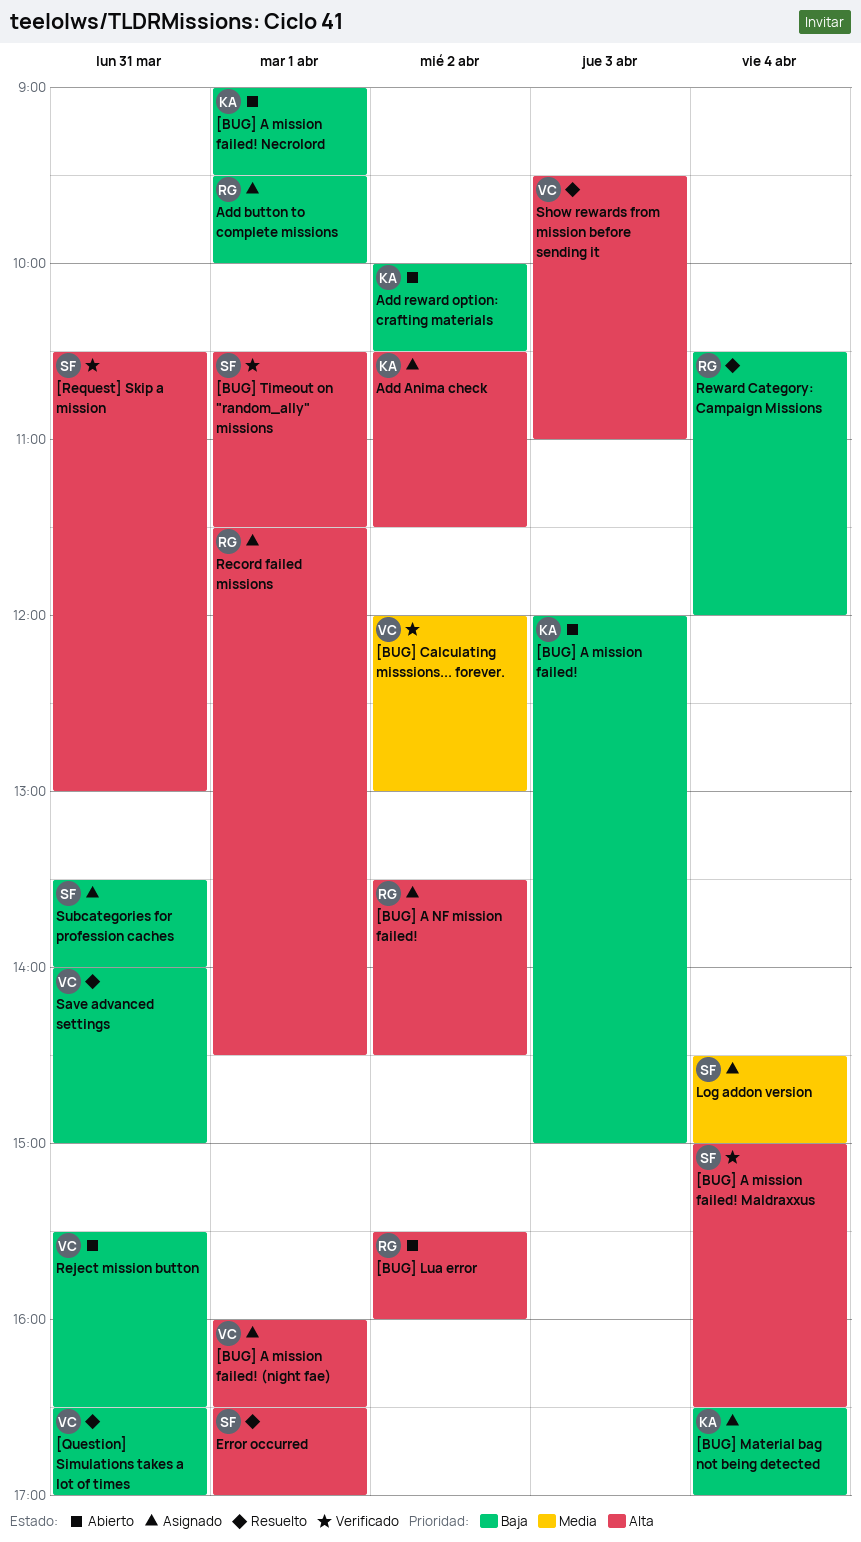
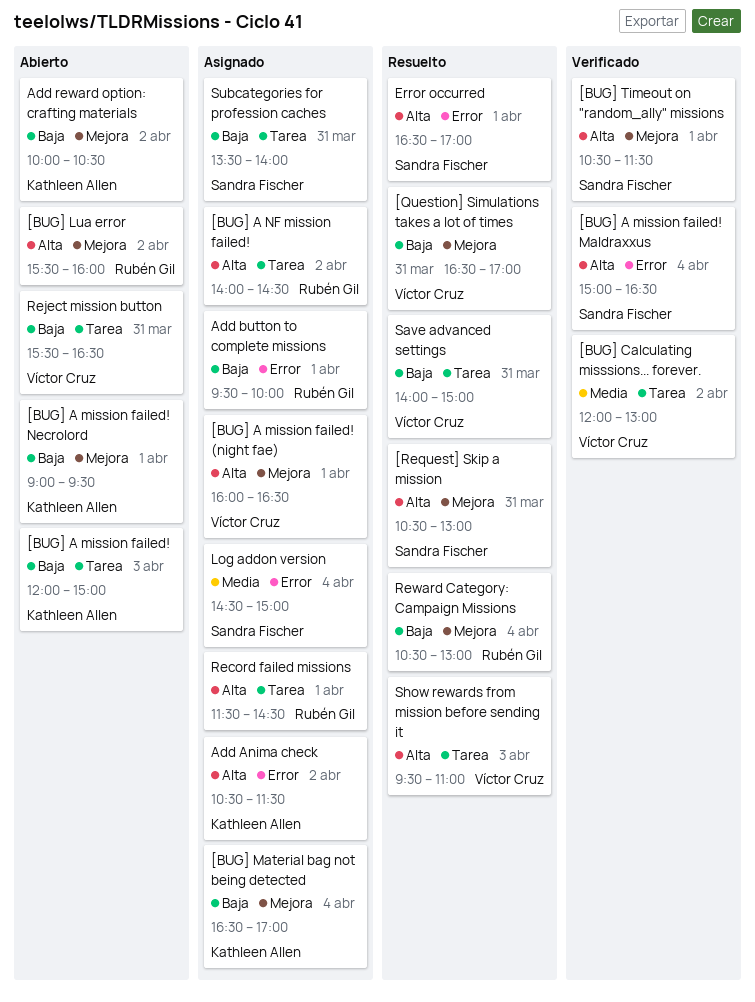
[BUG] A NF mission failed!, begins: 13:30 -> 14:00
[Request] Skip a mission, status: Verificado -> Resuelto
Reward Category: Campaign Missions, ends: 12:00 -> 13:00

